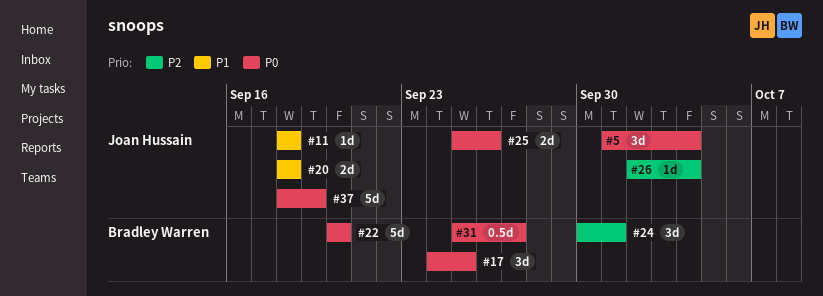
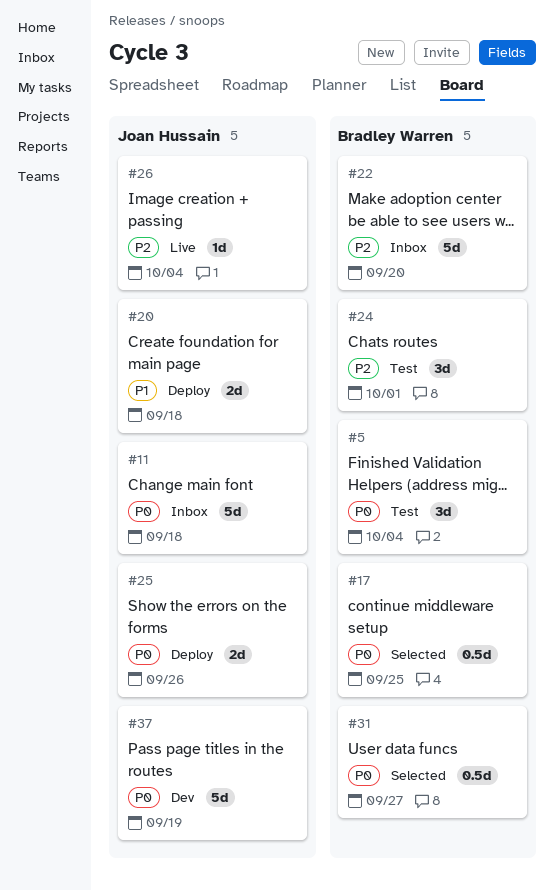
#5, owner: Joan Hussain -> Bradley Warren
#11, priority: P1 -> P0
#11, estimate: 1d -> 5d
#17, estimate: 3d -> 0.5d
#22, priority: P0 -> P2

